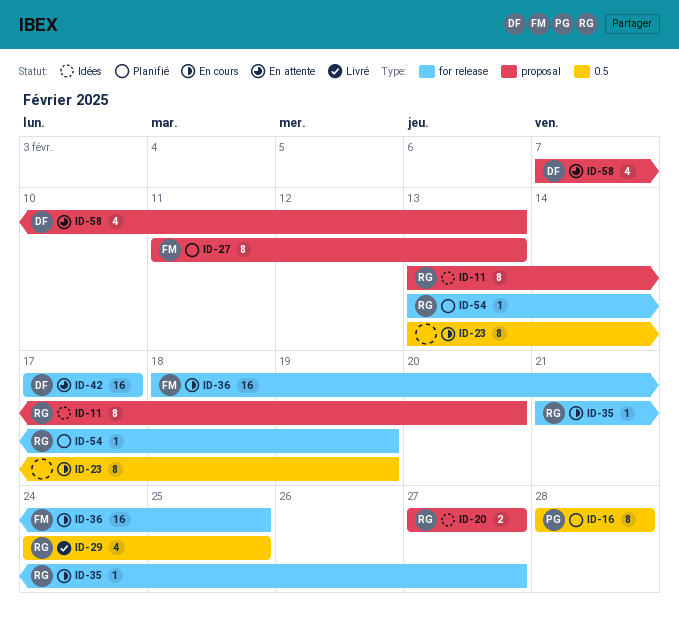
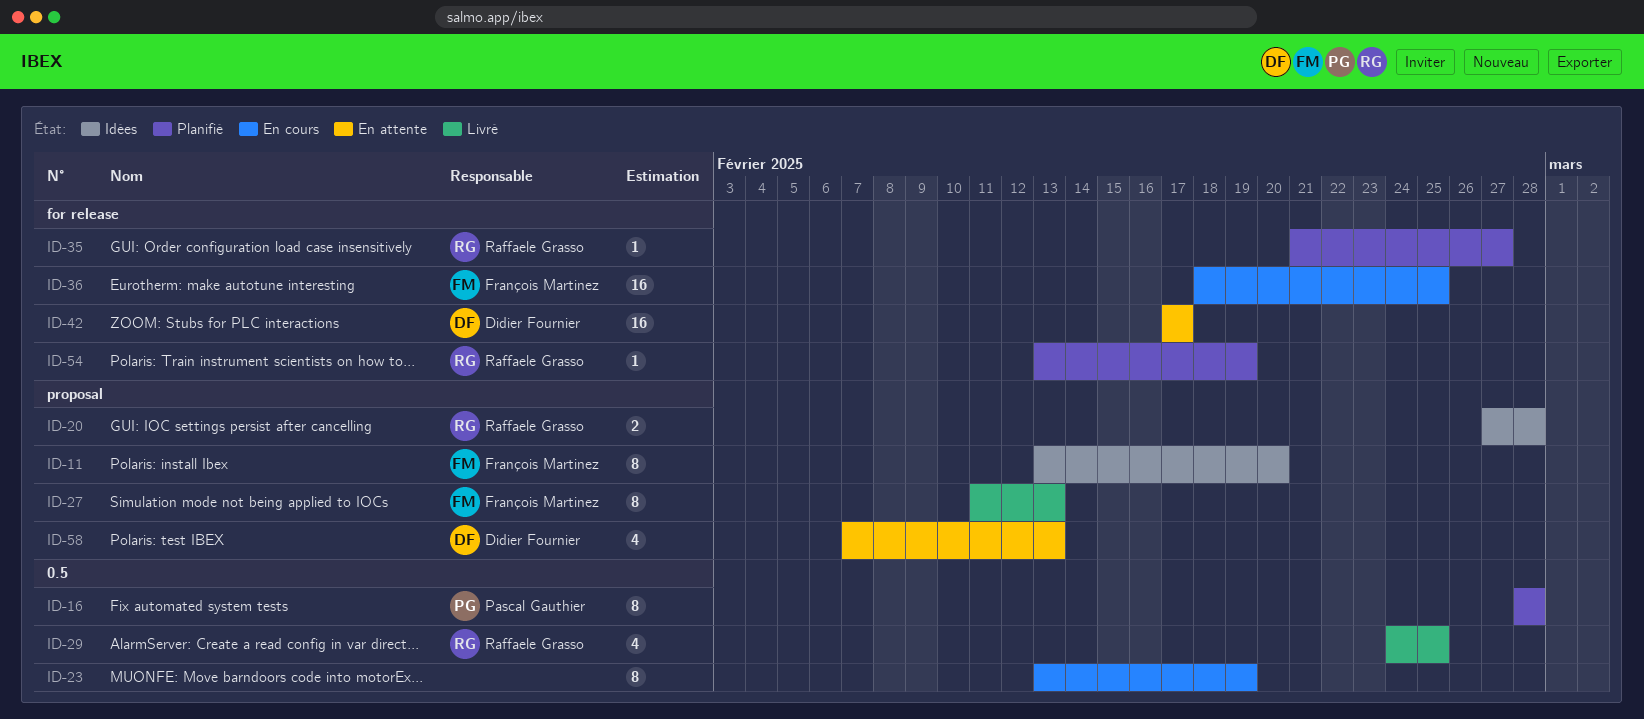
ID-11, owner: Raffaele Grasso -> François Martinez
ID-20, due: Feb 27 -> Feb 28
ID-27, status: Planifié -> Livré
ID-35, status: En cours -> Planifié

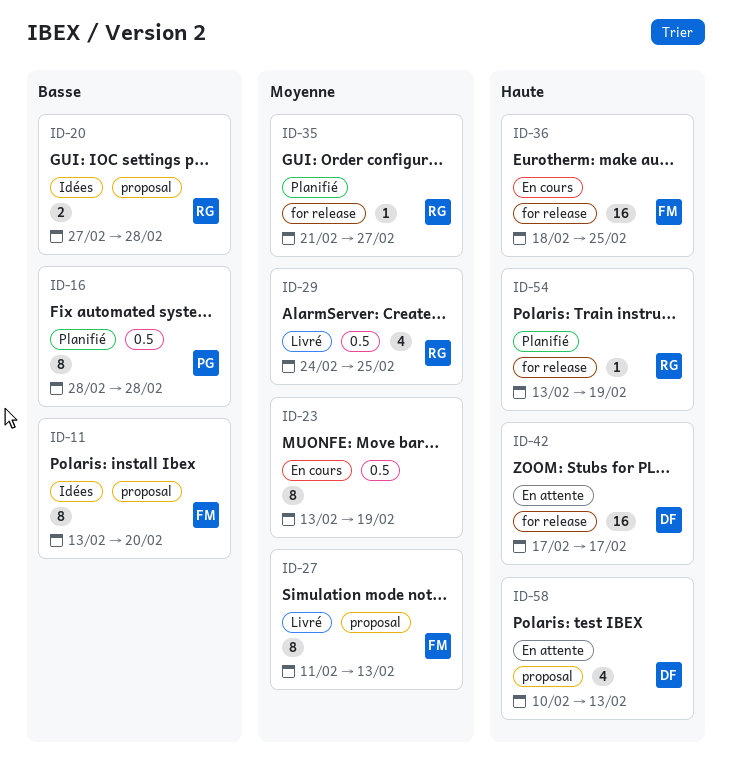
ID-58, start: Feb 7 -> Feb 10

